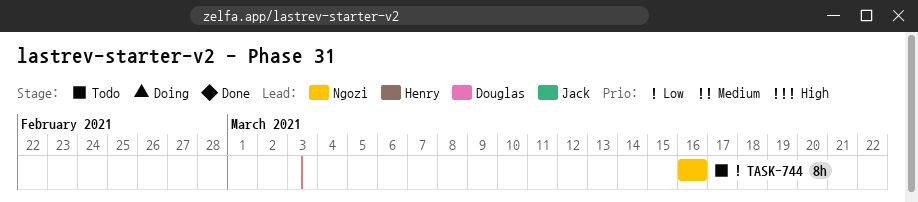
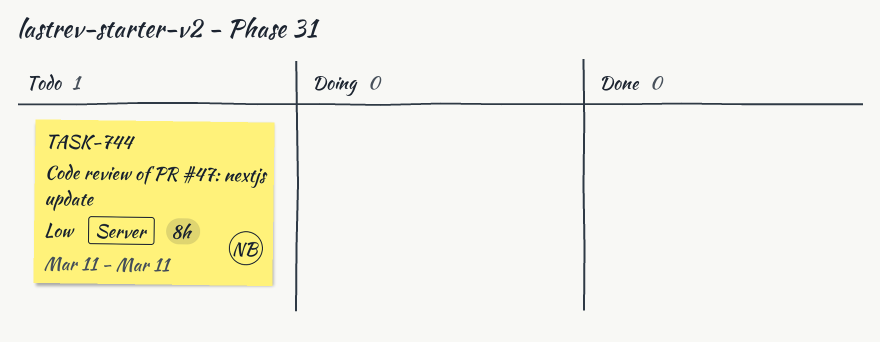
TASK-744, start: Mar 16 -> Mar 11
TASK-744, due: Mar 16 -> Mar 11

